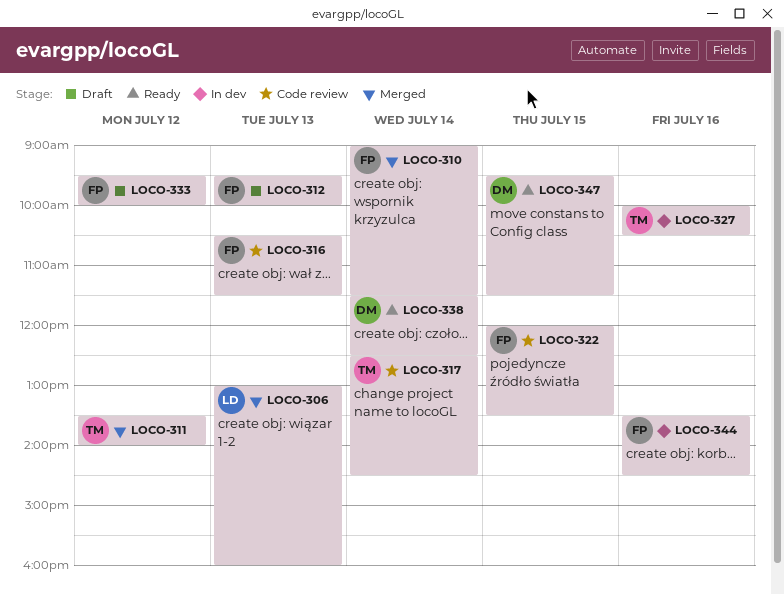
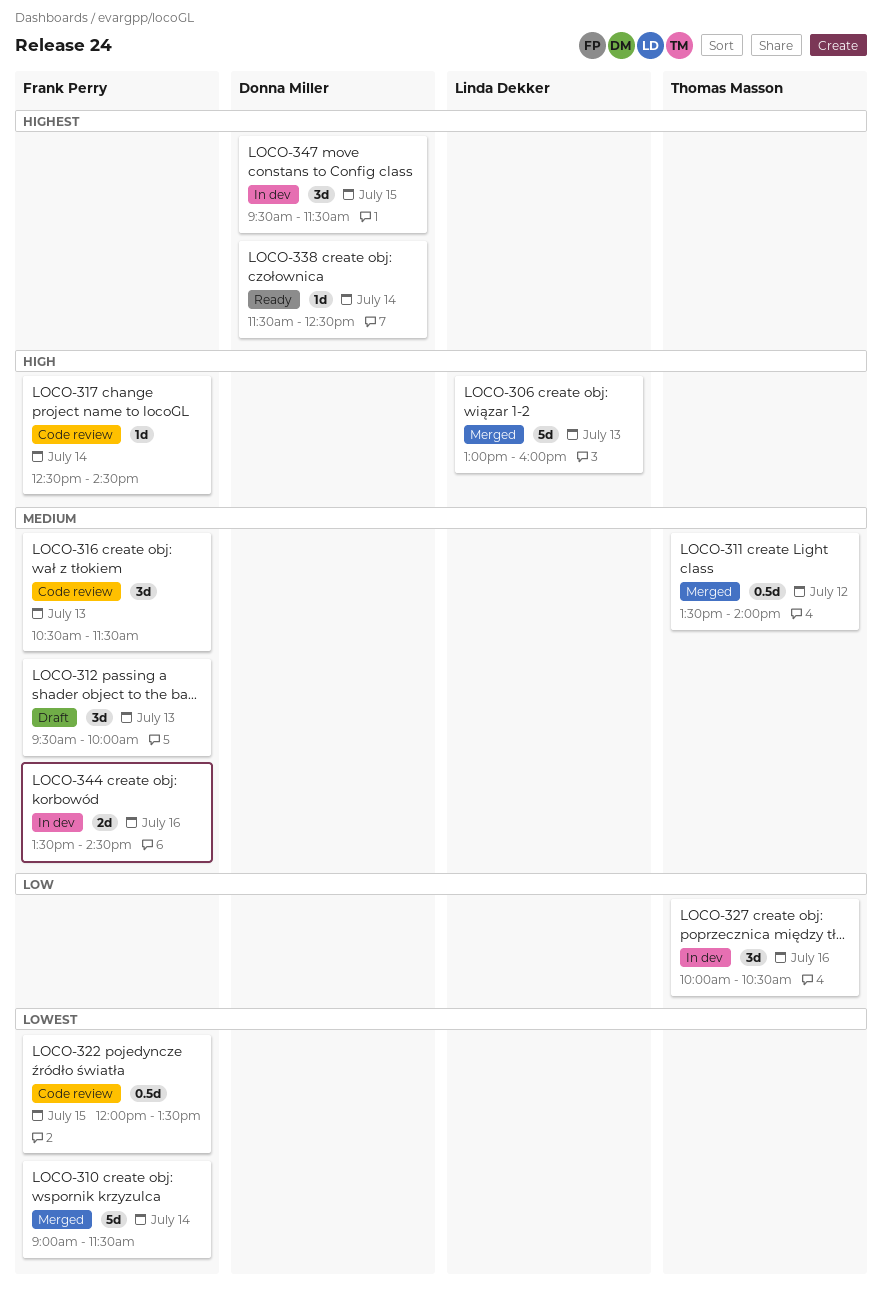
LOCO-317, owner: Thomas Masson -> Frank Perry
LOCO-333: present -> none
LOCO-347, status: Ready -> In dev

